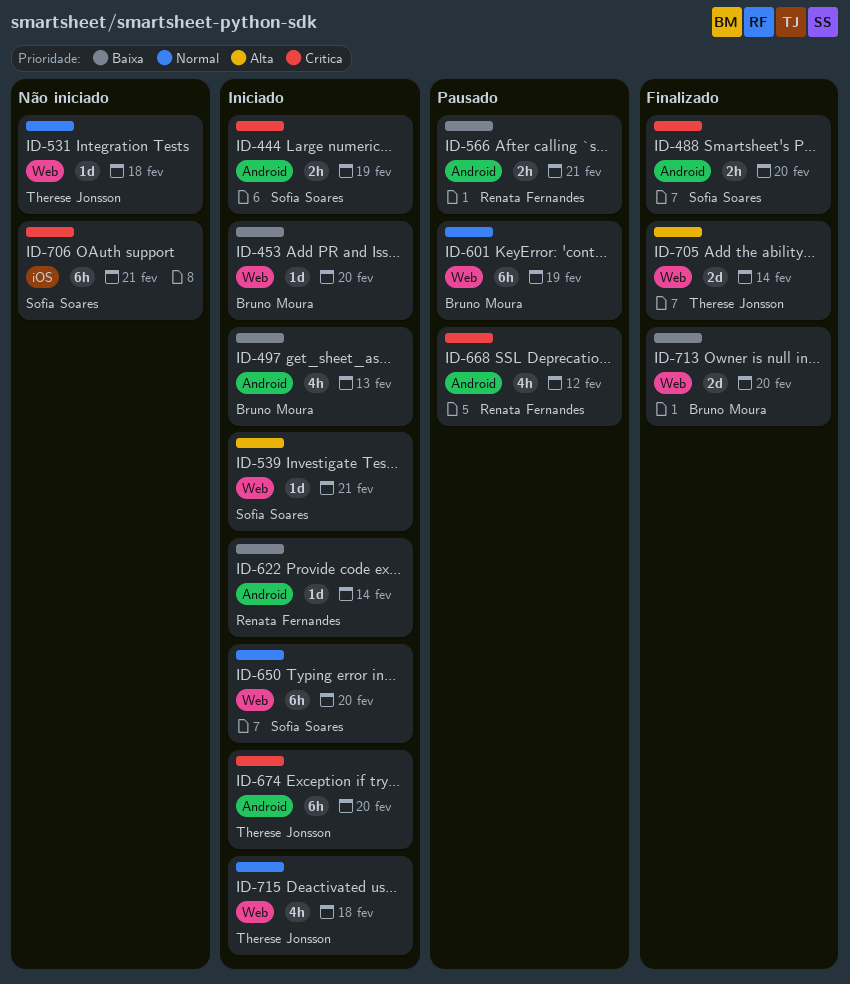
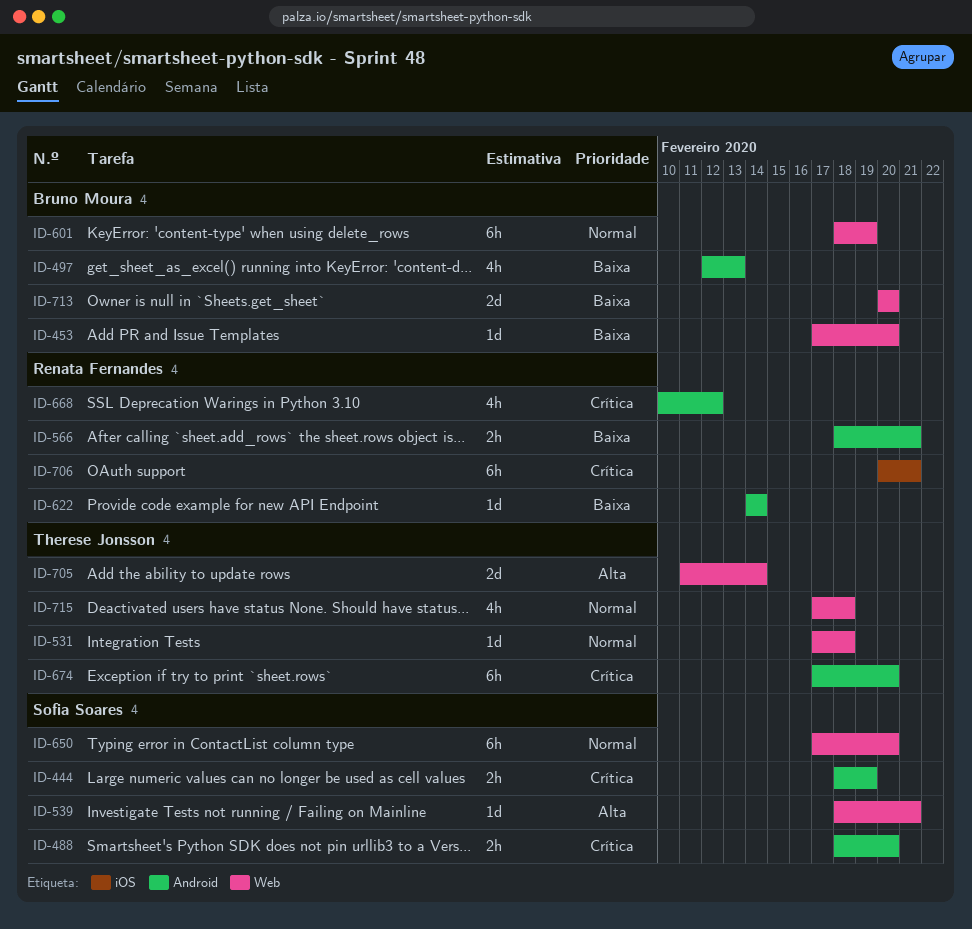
ID-706, owner: Sofia Soares -> Renata Fernandes

